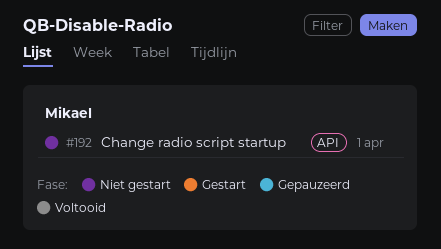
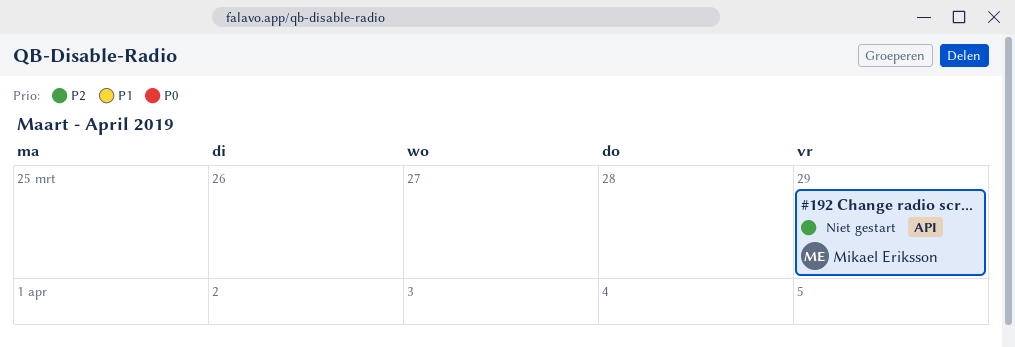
#192, due: Apr 1 -> Mar 29

